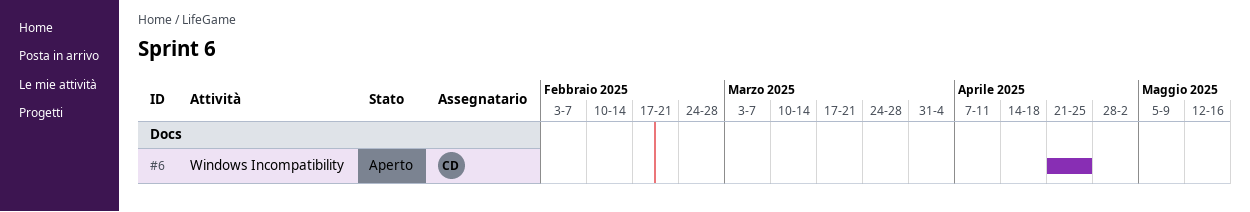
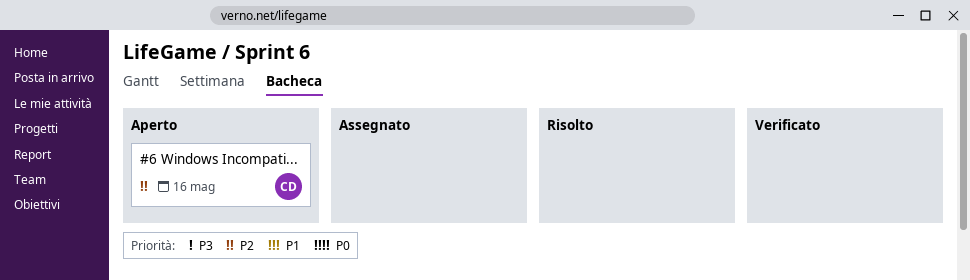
#6, due: Apr 25 -> May 16

